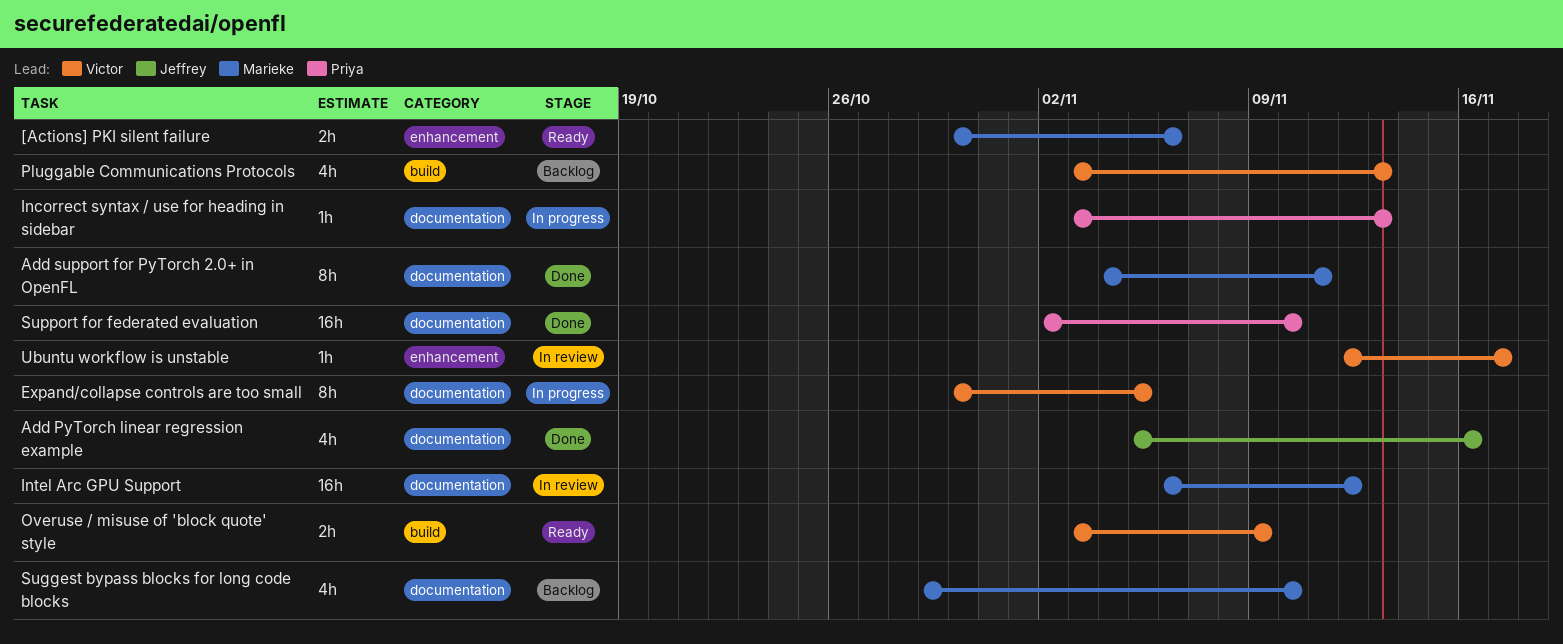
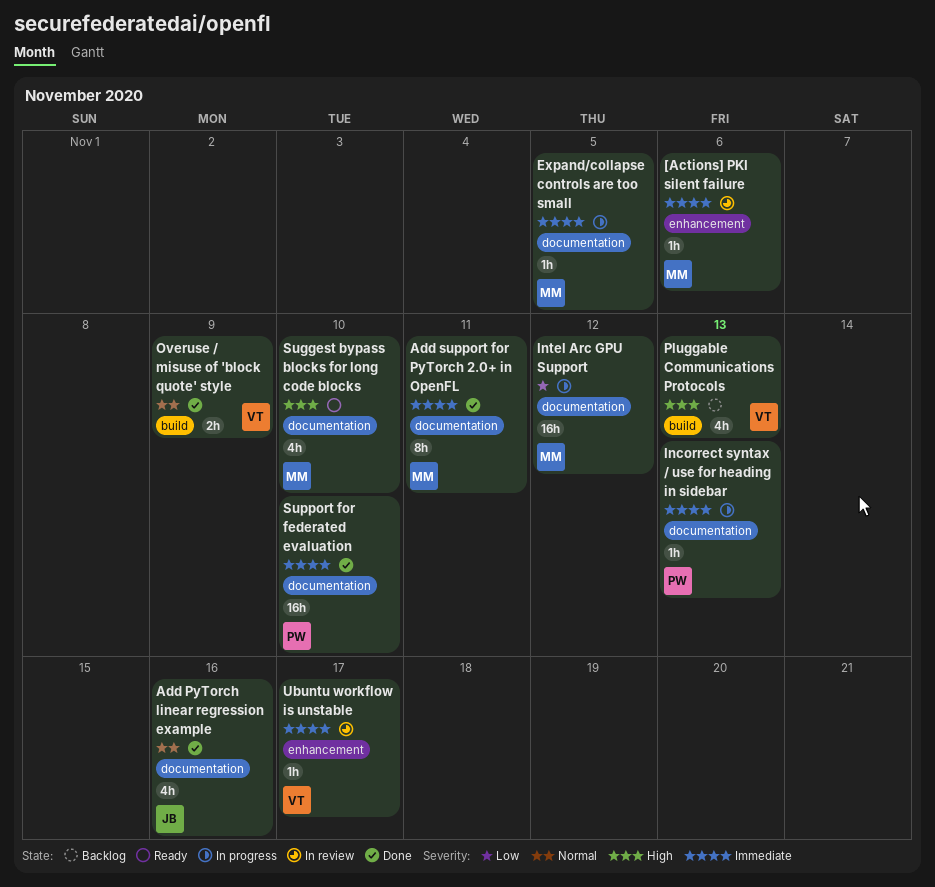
[Actions] PKI silent failure, status: Ready -> In review
[Actions] PKI silent failure, estimate: 2h -> 1h
Expand/collapse controls are too small, owner: Victor -> Marieke
Expand/collapse controls are too small, estimate: 8h -> 1h
Intel Arc GPU Support, status: In review -> In progress
Overuse / misuse of 'block quote' style, status: Ready -> Done
Suggest bypass blocks for long code blocks, status: Backlog -> Ready

